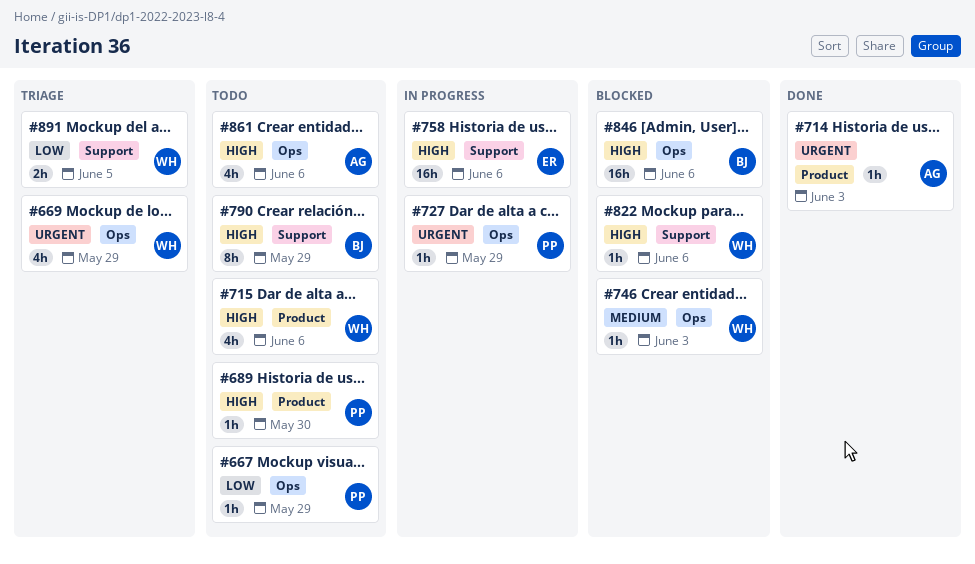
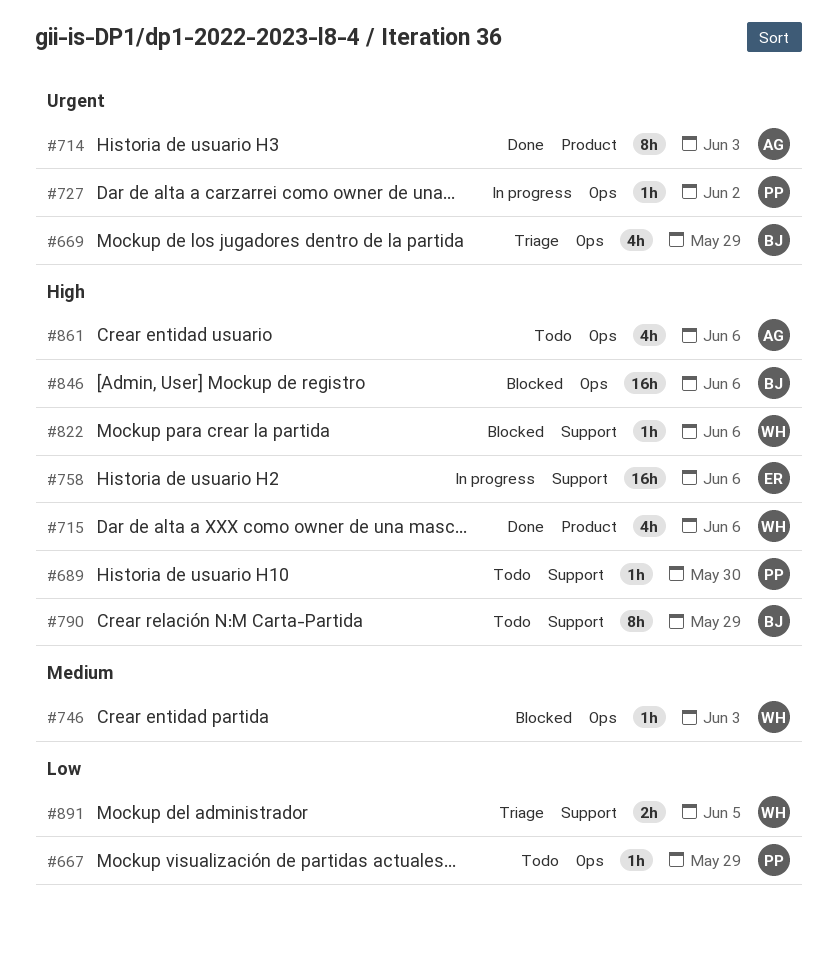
#669, owner: WH -> BJ
#689, label: Product -> Support
#714, estimate: 1h -> 8h
#715, status: Todo -> Done
#727, due: May 29 -> Jun 2

